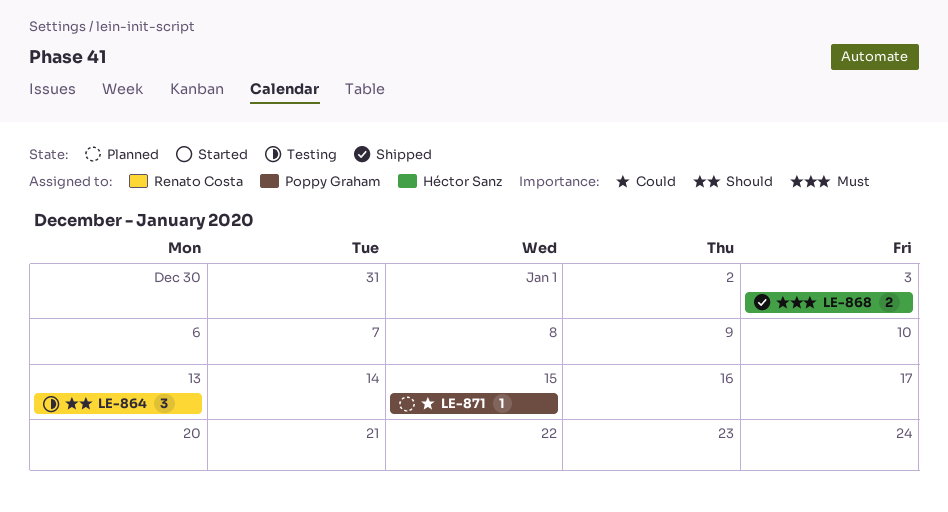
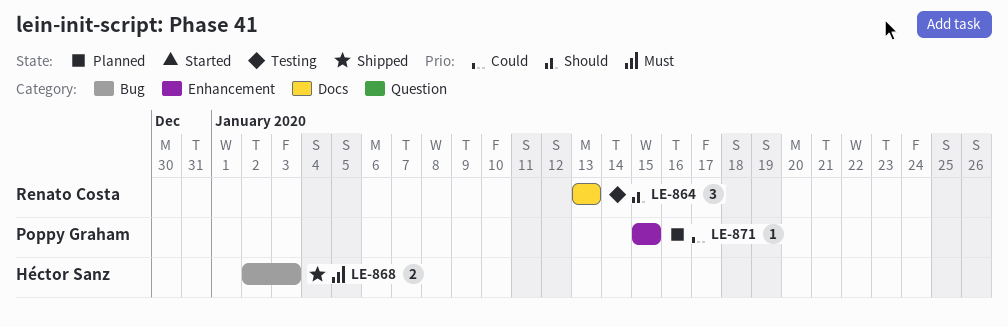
LE-868, start: Jan 3 -> Jan 2

